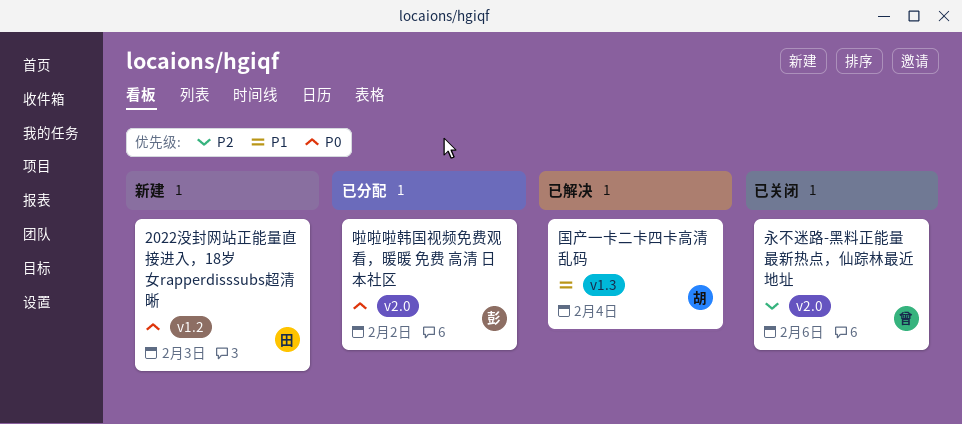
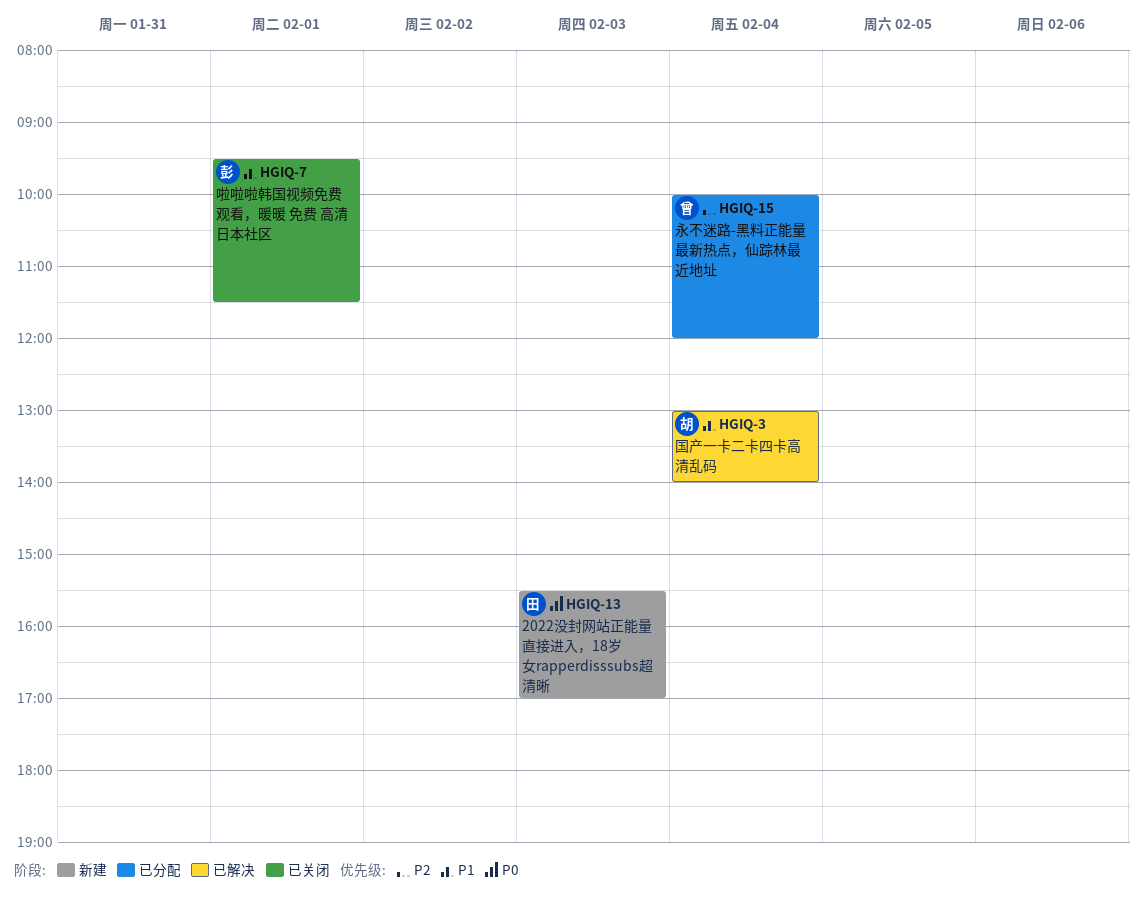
啦啦啦韩国视频免费观看，暖暖 免费 高清 日本社区, status: 已分配 -> 已关闭
啦啦啦韩国视频免费观看，暖暖 免费 高清 日本社区, priority: P0 -> P1
啦啦啦韩国视频免费观看，暖暖 免费 高清 日本社区, day: Feb 2 -> Feb 1
永不迷路-黑料正能量最新热点，仙踪林最近地址, status: 已关闭 -> 已分配
永不迷路-黑料正能量最新热点，仙踪林最近地址, day: Feb 6 -> Feb 4

